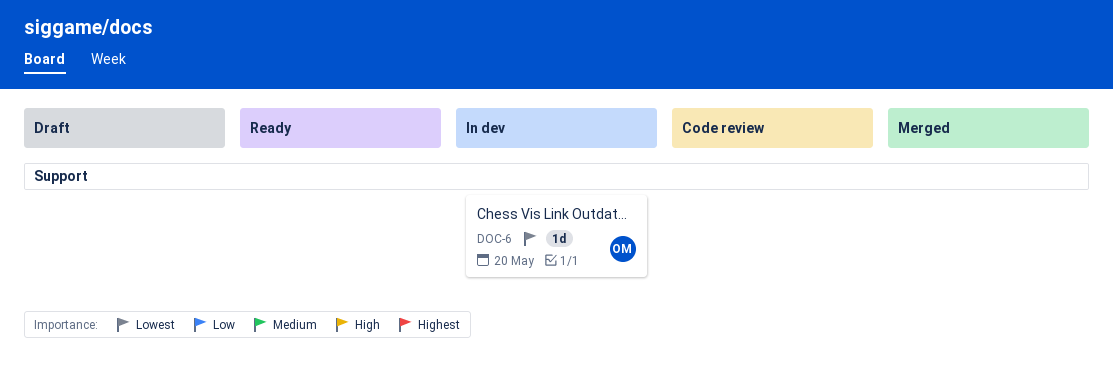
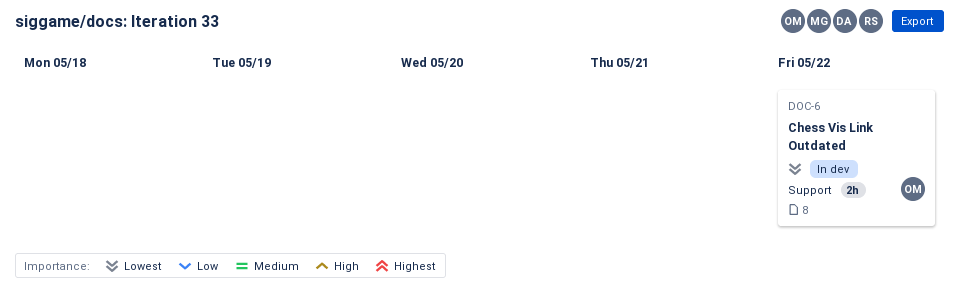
DOC-6, estimate: 1d -> 2h
DOC-6, due: May 20 -> May 22

